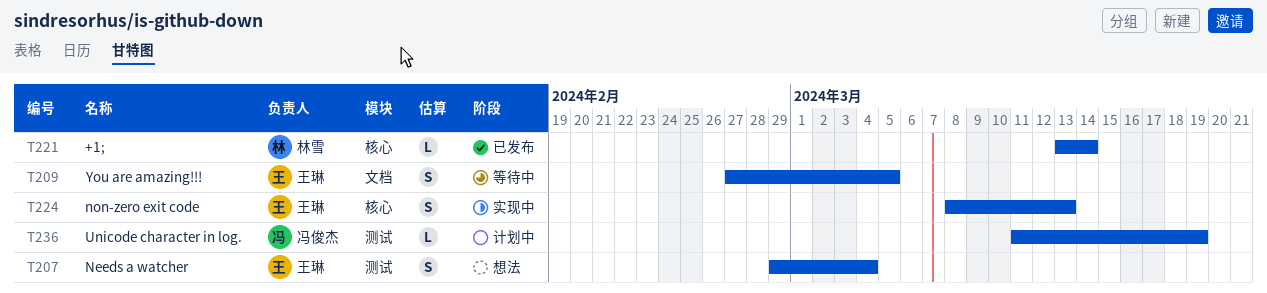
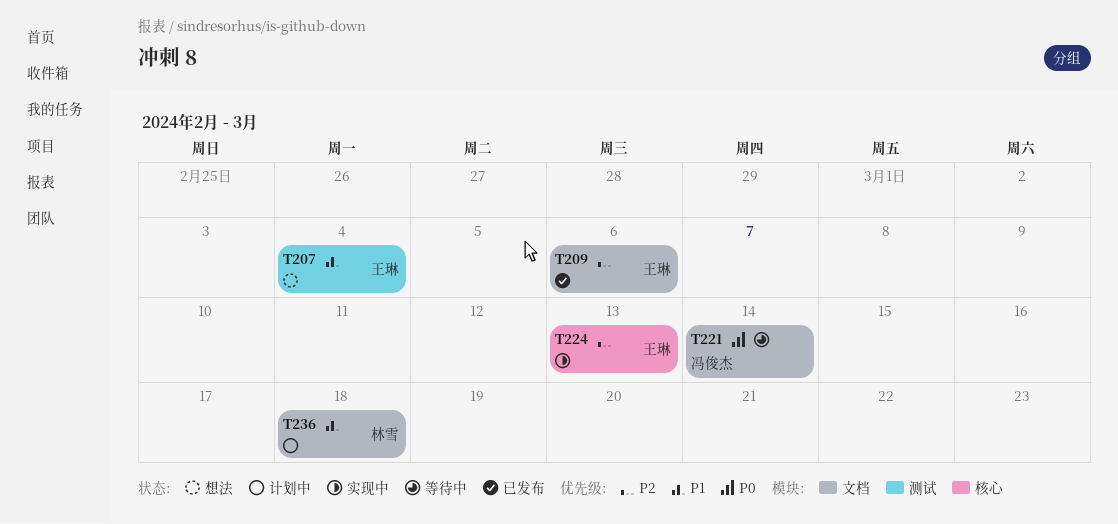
T209, status: 等待中 -> 已发布
T209, due: Mar 5 -> Mar 6
T221, status: 已发布 -> 等待中
T221, owner: 林雪 -> 冯俊杰
T221, label: 核心 -> 文档
T236, owner: 冯俊杰 -> 林雪
T236, label: 测试 -> 文档
T236, due: Mar 19 -> Mar 18

